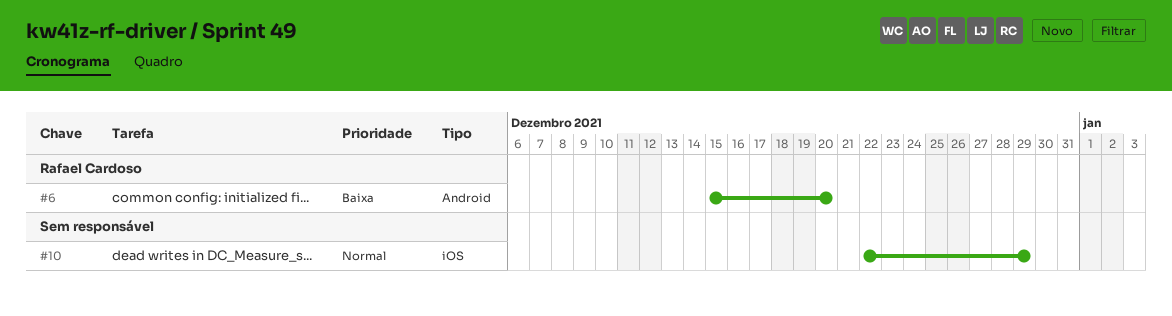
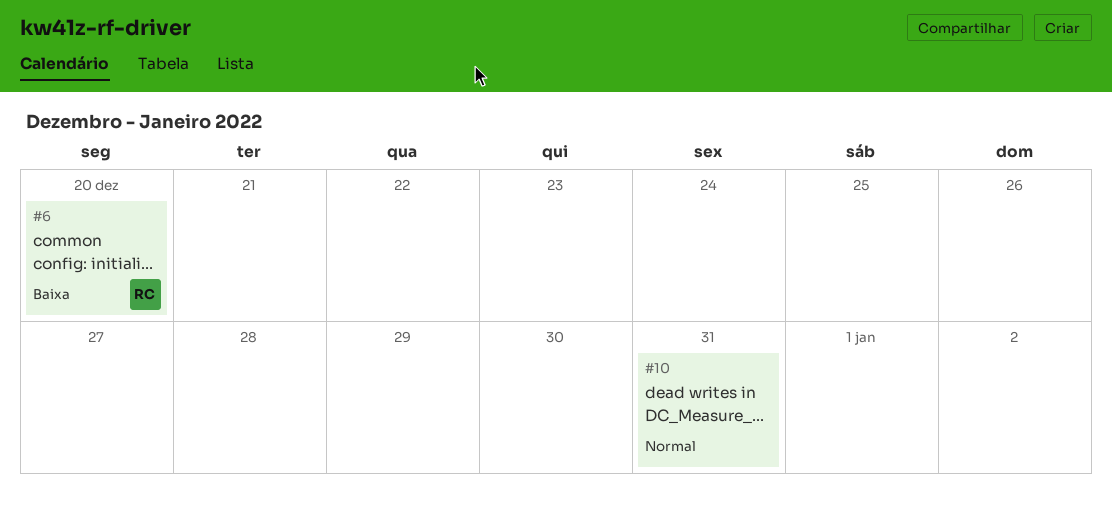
#10, due: Dec 29 -> Dec 31

